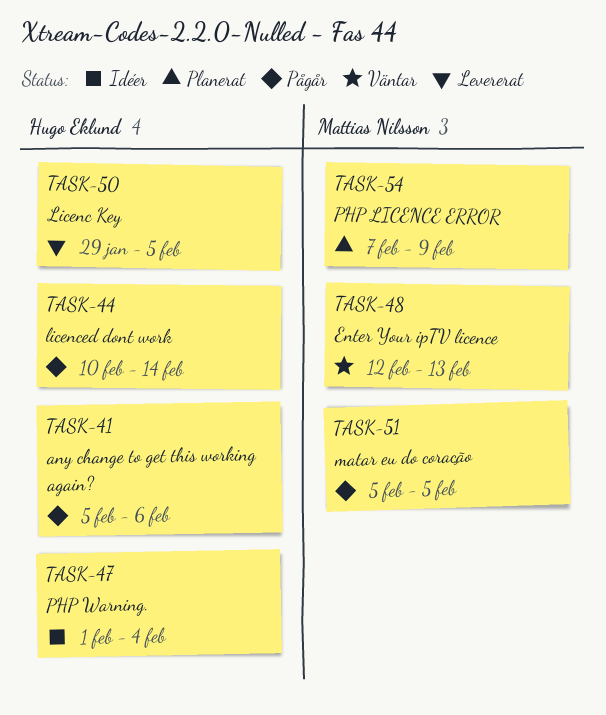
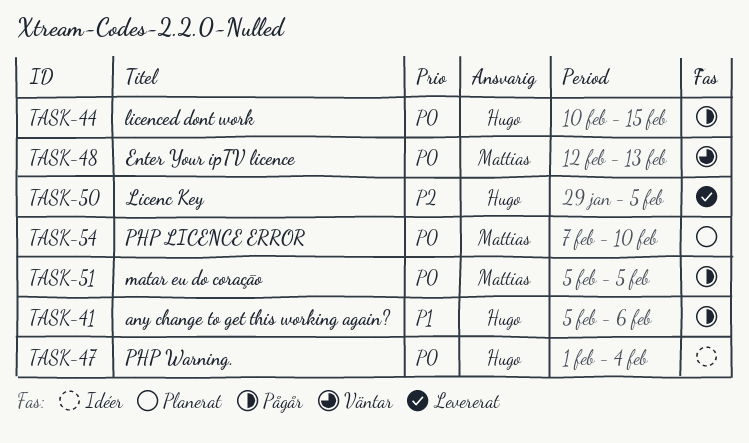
TASK-44, due: Feb 14 -> Feb 15
TASK-54, due: Feb 9 -> Feb 10

